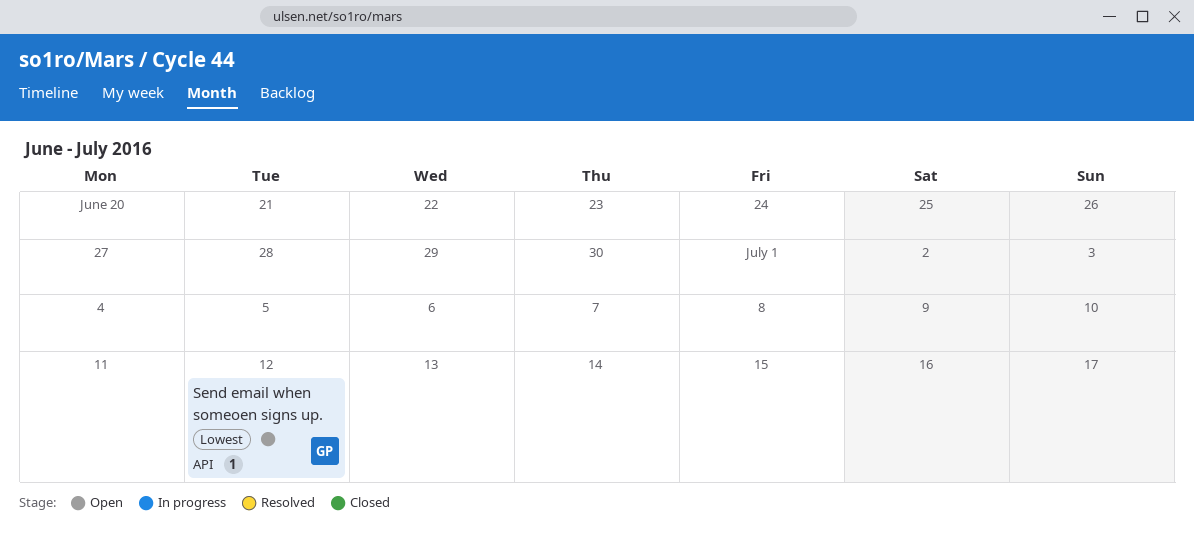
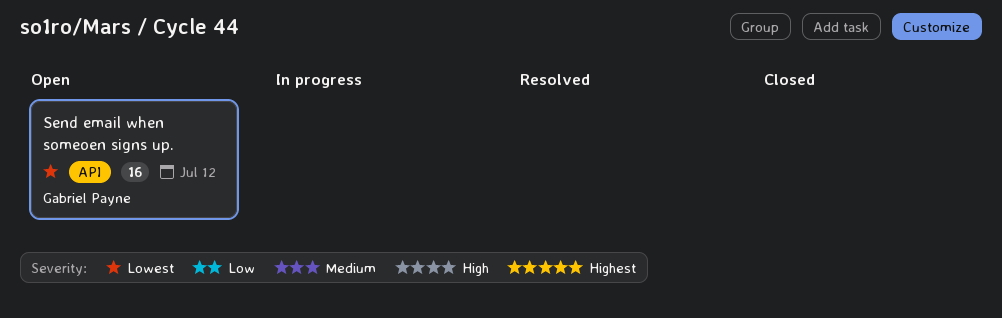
Send email when someoen signs up., estimate: 1 -> 16

